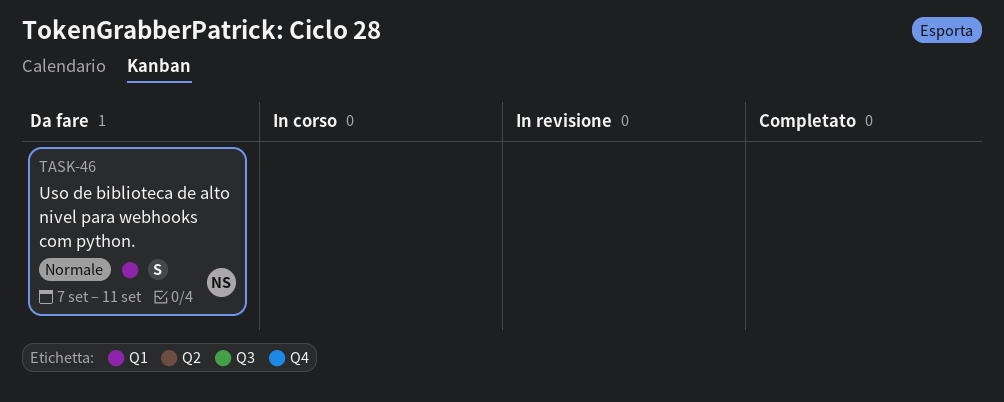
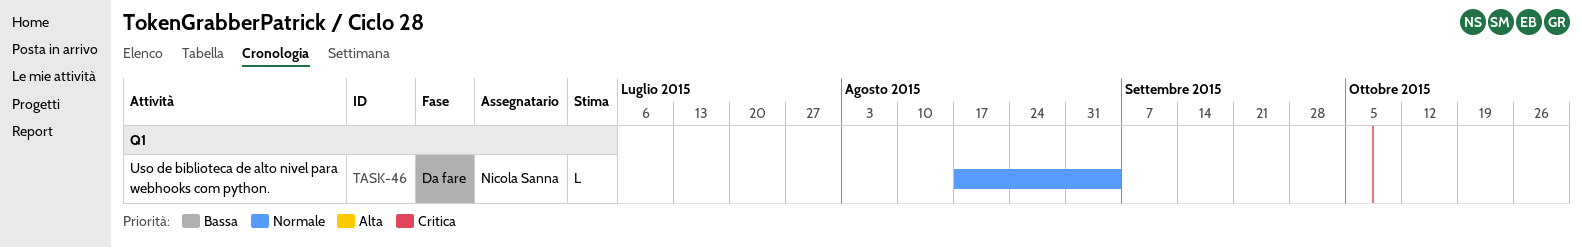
TASK-46, estimate: S -> L
TASK-46, start: Sep 7 -> Aug 17
TASK-46, due: Sep 11 -> Sep 4

